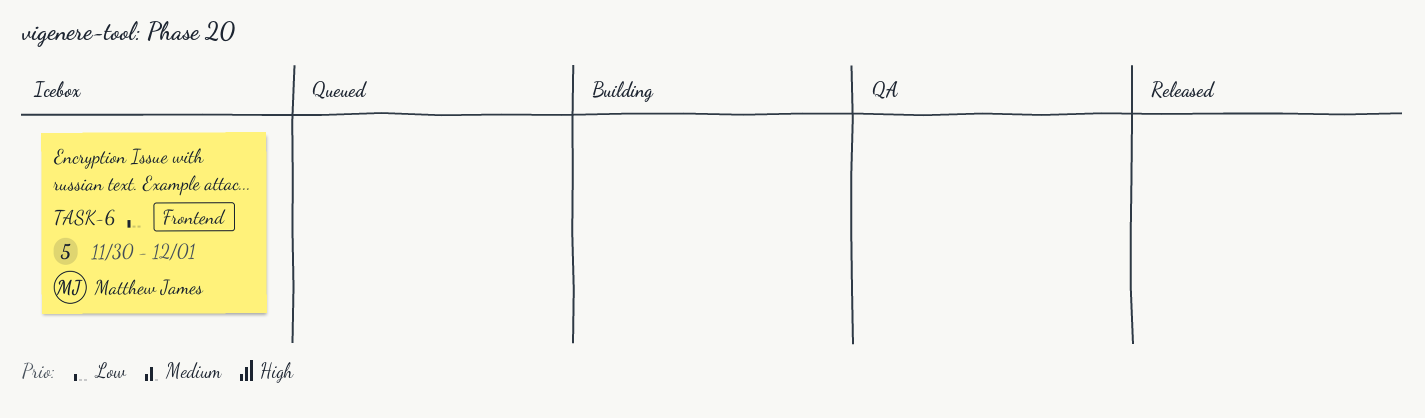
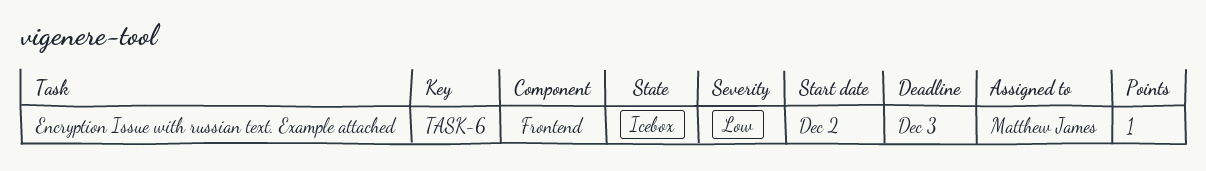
TASK-6, estimate: 5 -> 1
TASK-6, start: Nov 30 -> Dec 2
TASK-6, due: Dec 1 -> Dec 3

